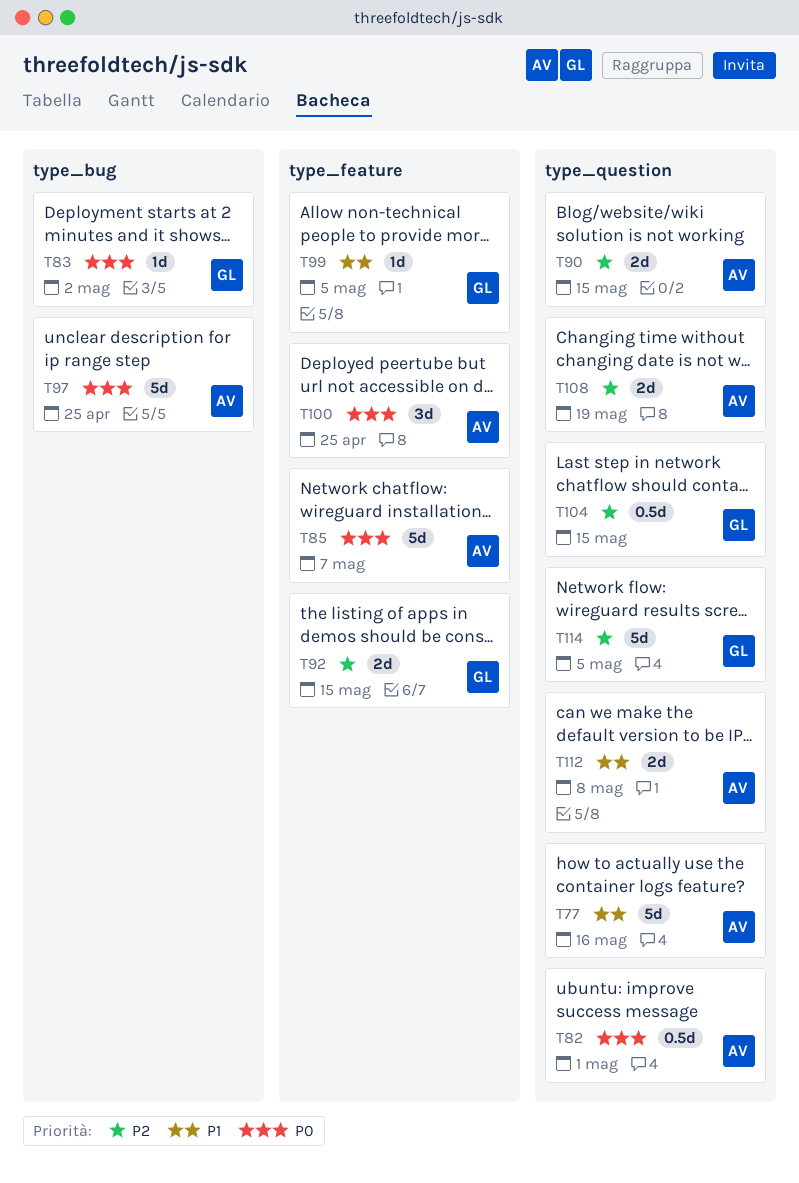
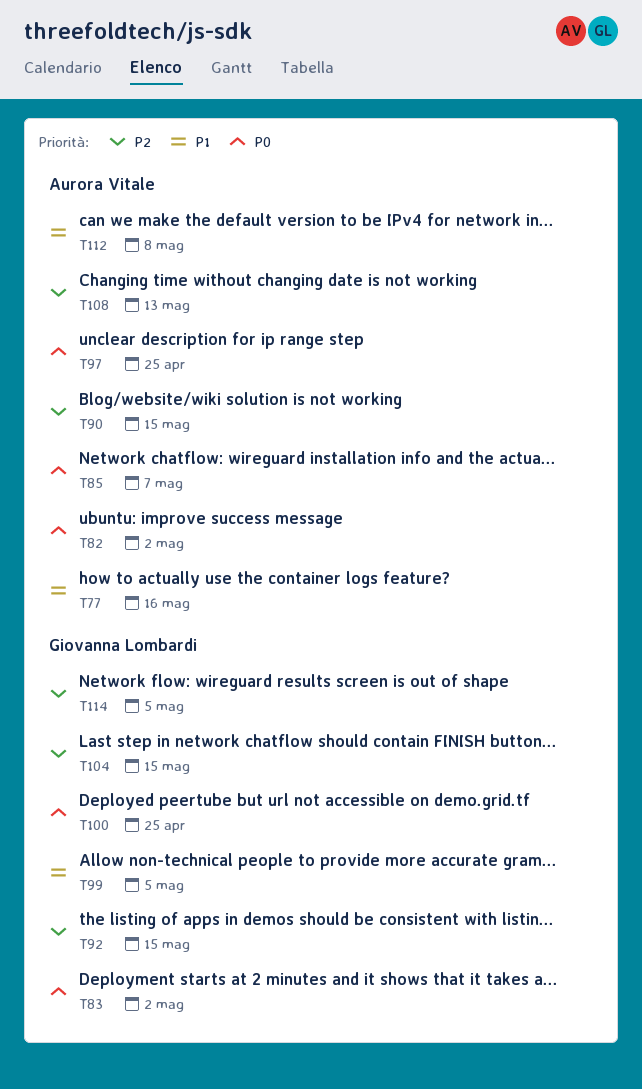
T82, due: May 1 -> May 2
T100, owner: Aurora Vitale -> Giovanna Lombardi
T108, due: May 19 -> May 13

